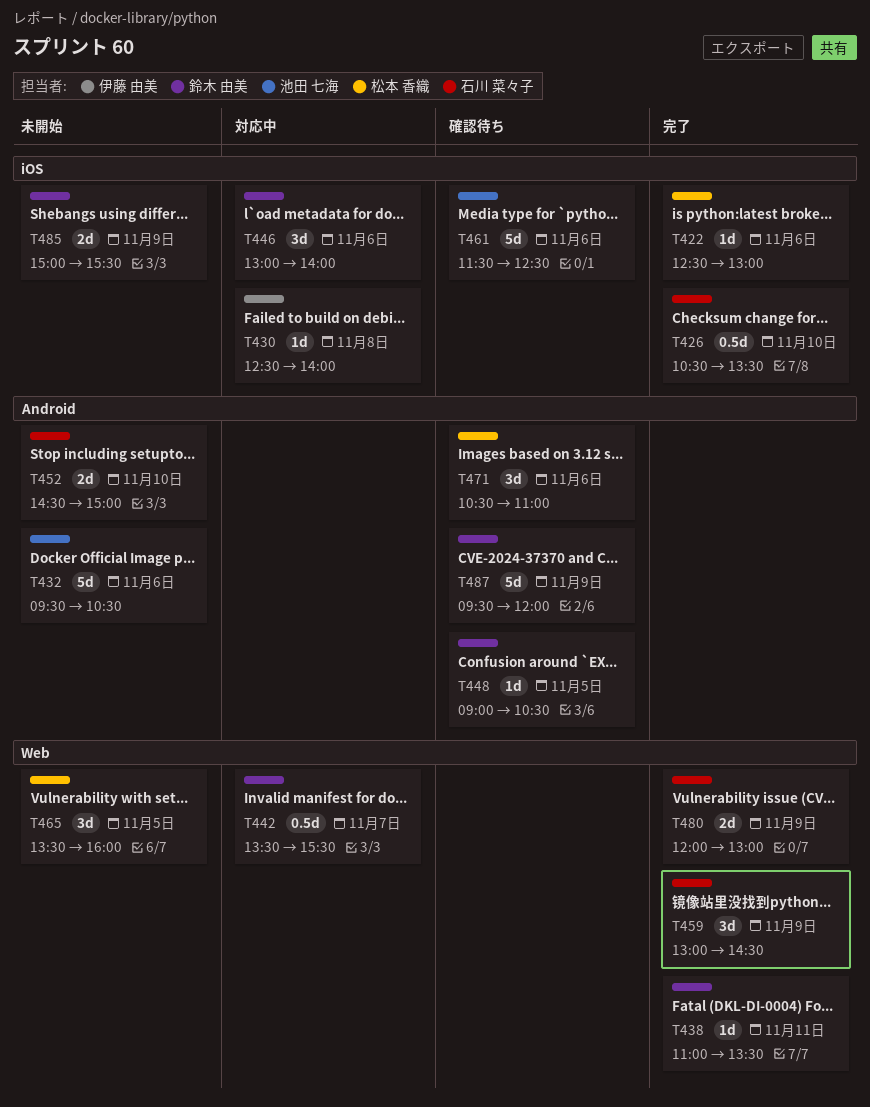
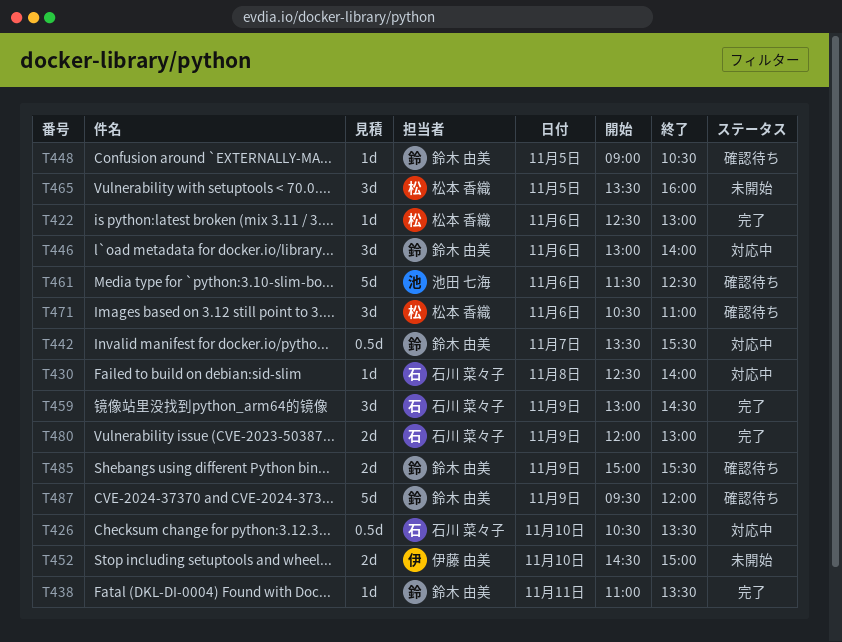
T426, status: 完了 -> 対応中
T430, owner: 伊藤 由美 -> 石川 菜々子
T432: present -> none
T452, owner: 石川 菜々子 -> 伊藤 由美
T485, status: 未開始 -> 確認待ち

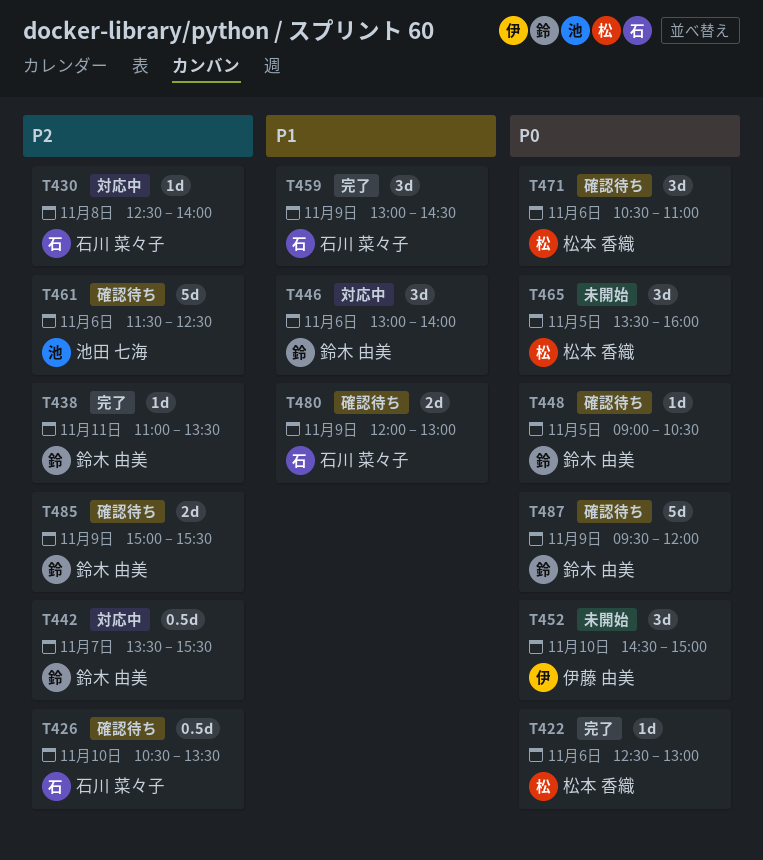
T426, status: 対応中 -> 確認待ち
T452, estimate: 2d -> 3d
T480, status: 完了 -> 確認待ち

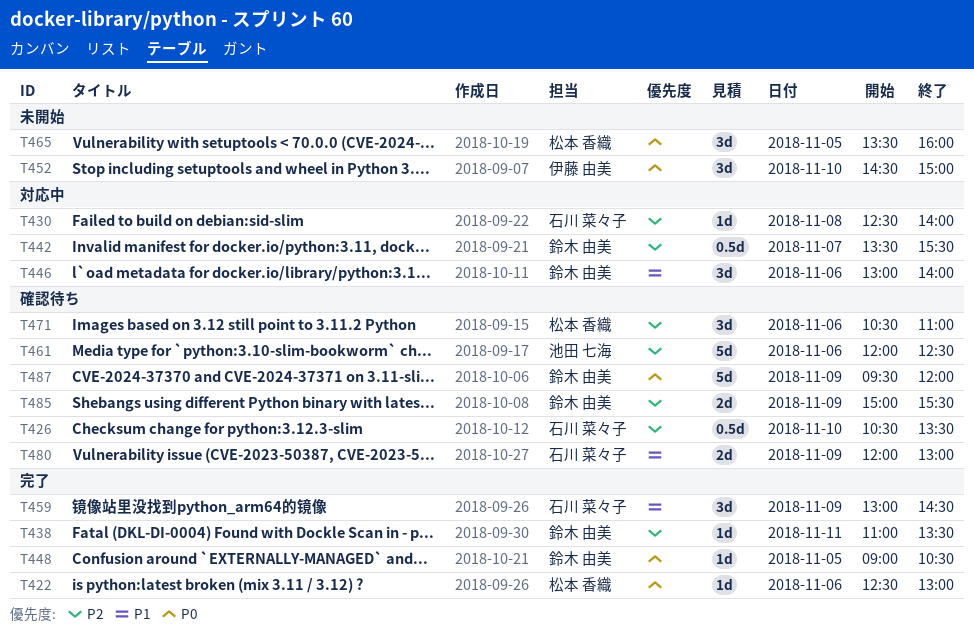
T448, status: 確認待ち -> 完了
T461, begins: 11:30 -> 12:00
T471, priority: P0 -> P2

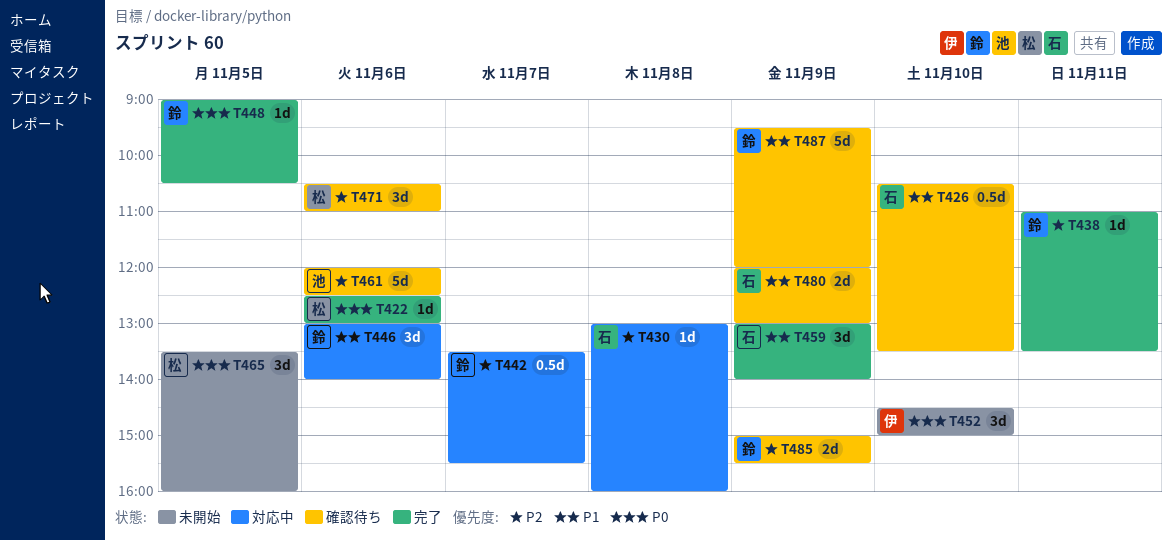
T426, priority: P2 -> P1
T430, begins: 12:30 -> 13:00
T430, ends: 14:00 -> 16:00
T459, ends: 14:30 -> 14:00
T487, priority: P0 -> P1

